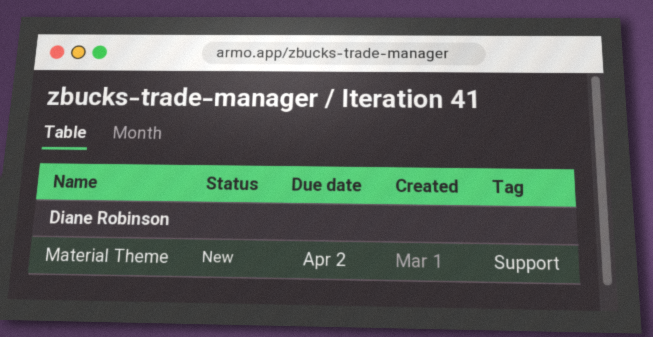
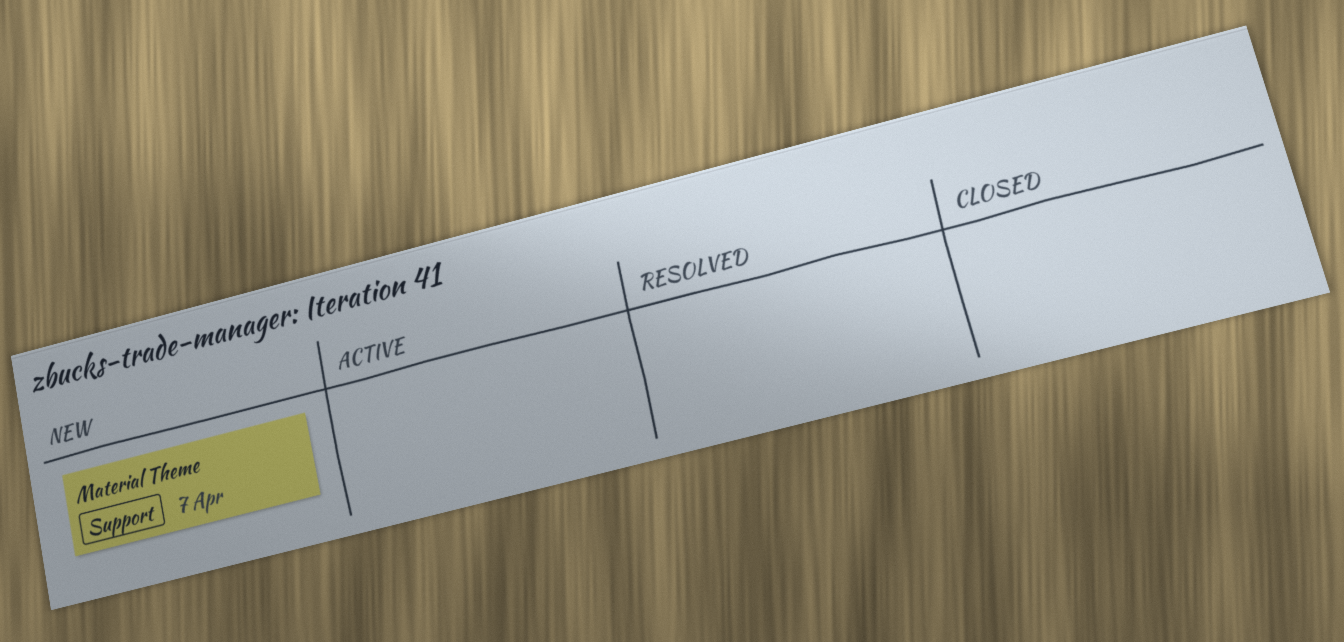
Material Theme, due: Apr 2 -> Apr 7

